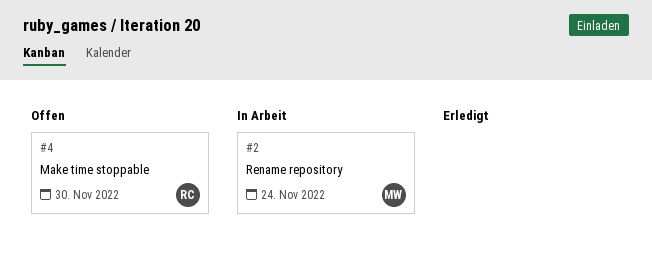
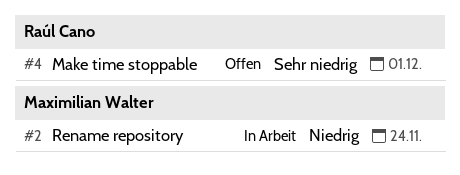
#4, due: Nov 30 -> Dec 1

